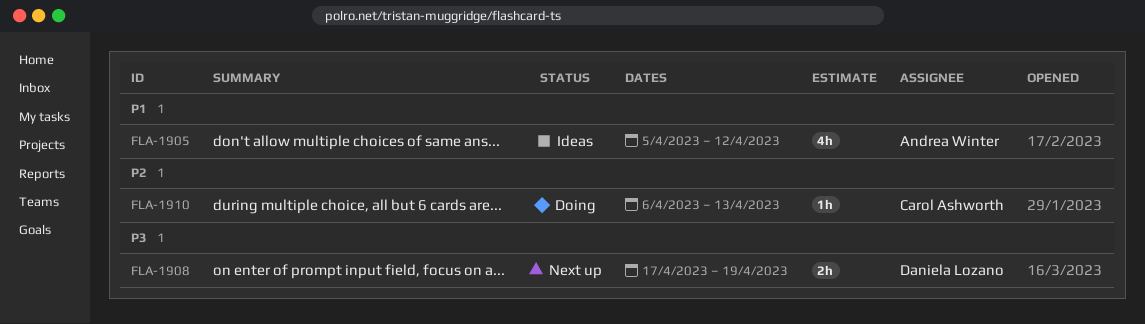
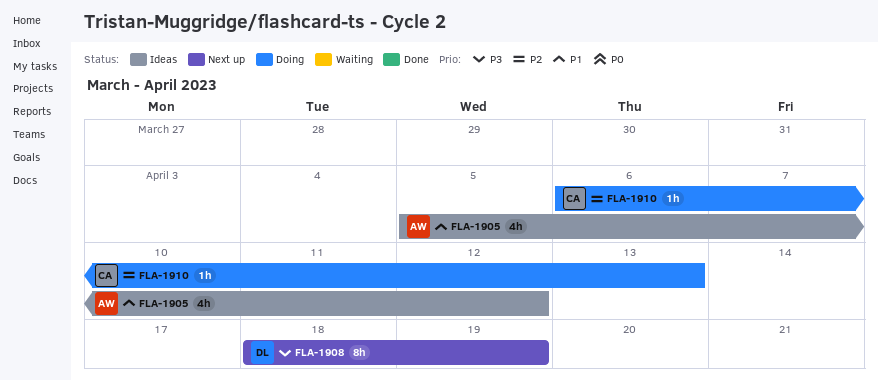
FLA-1908, estimate: 2h -> 8h
FLA-1908, start: Apr 17 -> Apr 18

